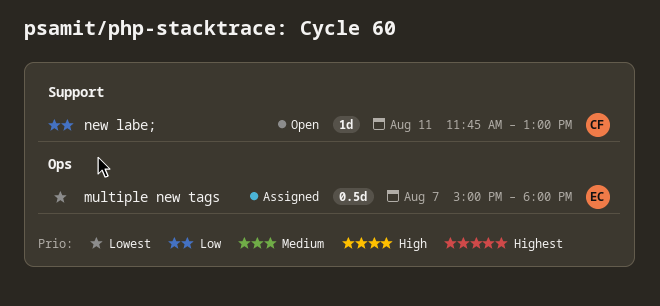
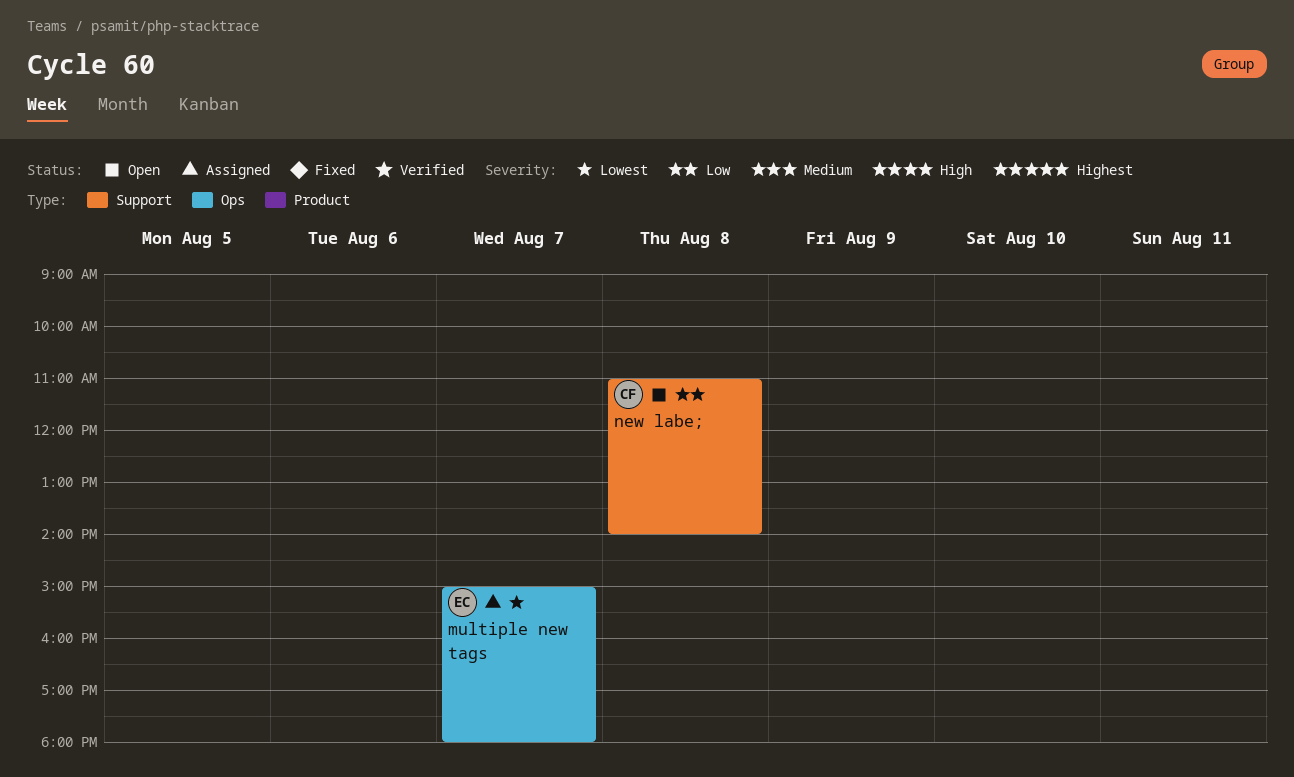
new labe;, day: Aug 11 -> Aug 8
new labe;, begins: 11:45 -> 11:00
new labe;, ends: 13:00 -> 14:00

